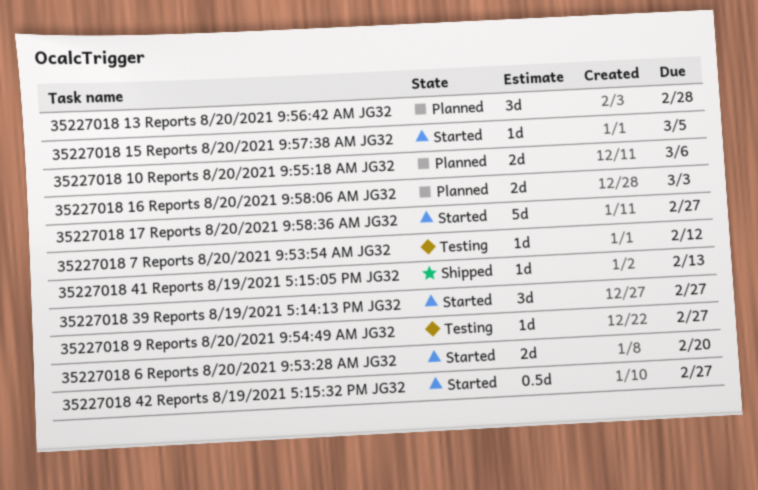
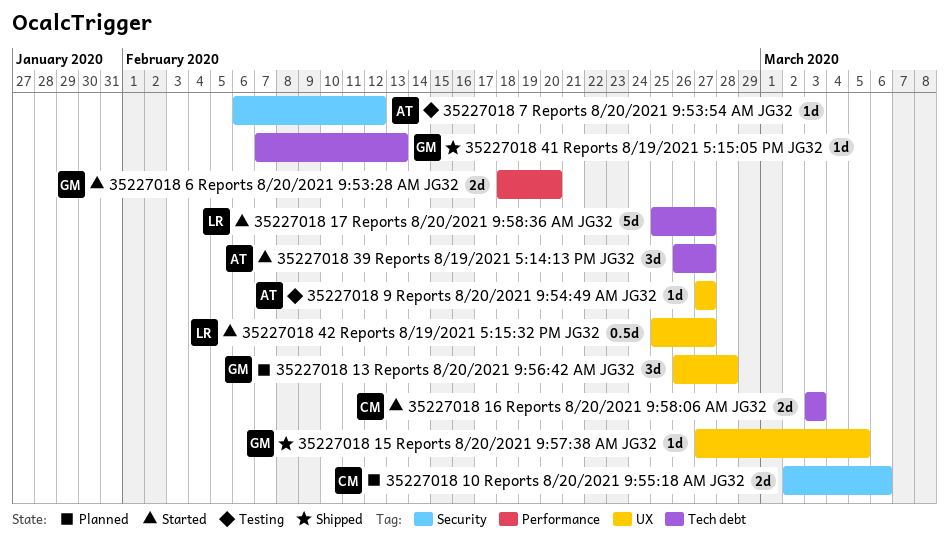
35227018 15 Reports 8/20/2021 9:57:38 AM JG32, status: Started -> Shipped
35227018 16 Reports 8/20/2021 9:58:06 AM JG32, status: Planned -> Started

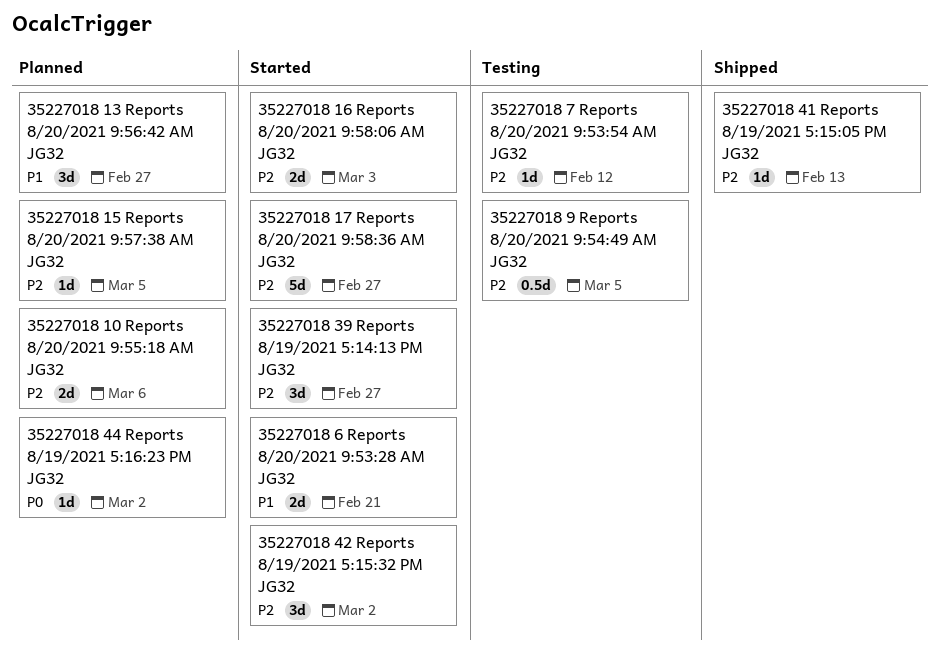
35227018 13 Reports 8/20/2021 9:56:42 AM JG32, due: Feb 28 -> Feb 27
35227018 15 Reports 8/20/2021 9:57:38 AM JG32, status: Shipped -> Planned
35227018 42 Reports 8/19/2021 5:15:32 PM JG32, estimate: 0.5d -> 3d
35227018 42 Reports 8/19/2021 5:15:32 PM JG32, due: Feb 27 -> Mar 2
35227018 44 Reports 8/19/2021 5:16:23 PM JG32: none -> present
35227018 6 Reports 8/20/2021 9:53:28 AM JG32, due: Feb 20 -> Feb 21
35227018 9 Reports 8/20/2021 9:54:49 AM JG32, estimate: 1d -> 0.5d
35227018 9 Reports 8/20/2021 9:54:49 AM JG32, due: Feb 27 -> Mar 5

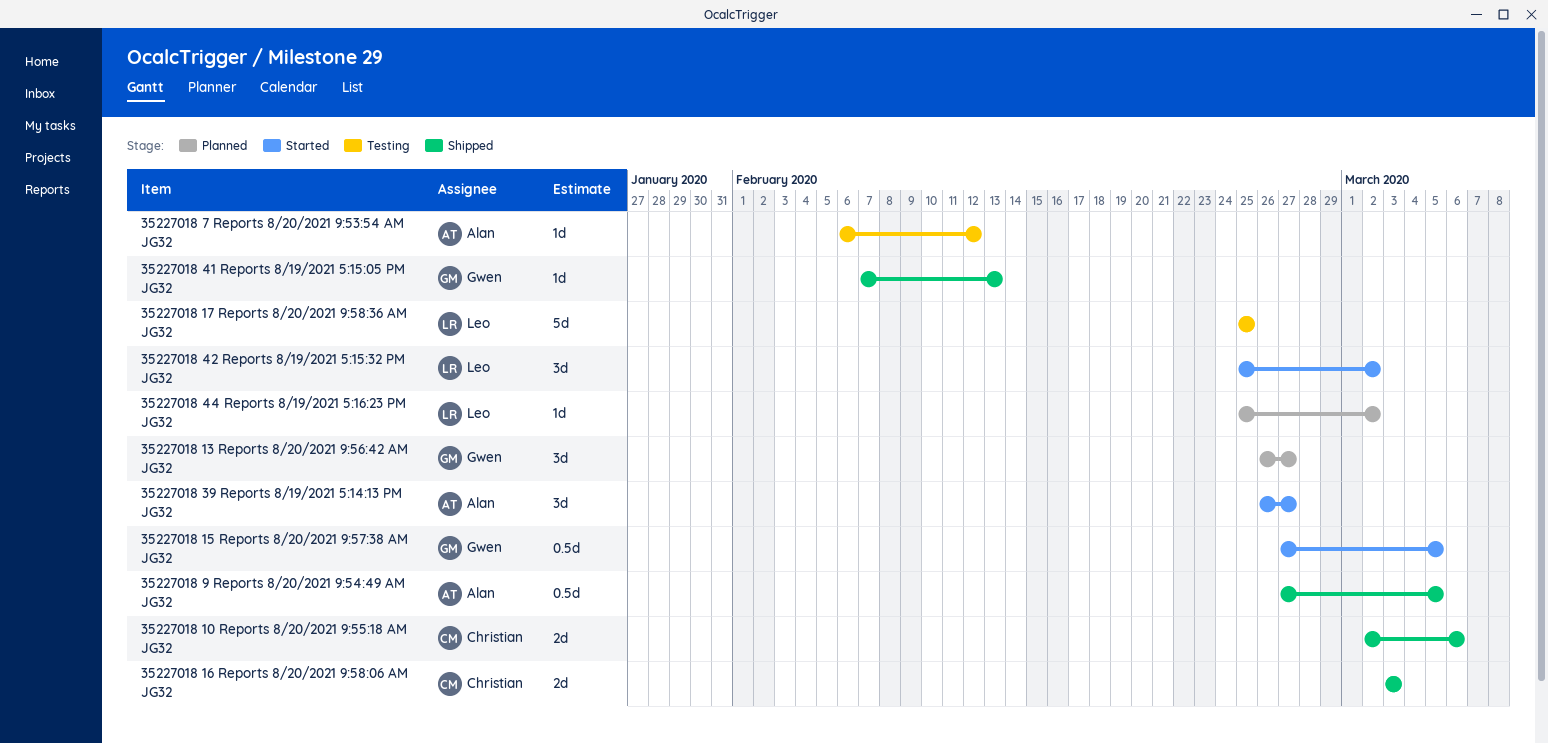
35227018 10 Reports 8/20/2021 9:55:18 AM JG32, status: Planned -> Shipped
35227018 15 Reports 8/20/2021 9:57:38 AM JG32, status: Planned -> Started
35227018 15 Reports 8/20/2021 9:57:38 AM JG32, estimate: 1d -> 0.5d
35227018 16 Reports 8/20/2021 9:58:06 AM JG32, status: Started -> Shipped
35227018 17 Reports 8/20/2021 9:58:36 AM JG32, status: Started -> Testing
35227018 17 Reports 8/20/2021 9:58:36 AM JG32, due: Feb 27 -> Feb 25
35227018 6 Reports 8/20/2021 9:53:28 AM JG32: present -> none
35227018 9 Reports 8/20/2021 9:54:49 AM JG32, status: Testing -> Shipped

